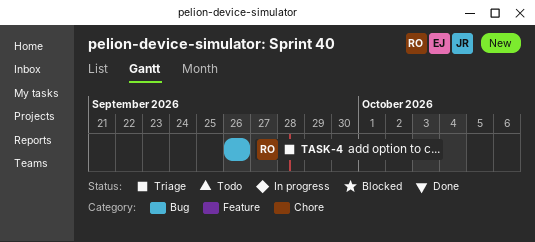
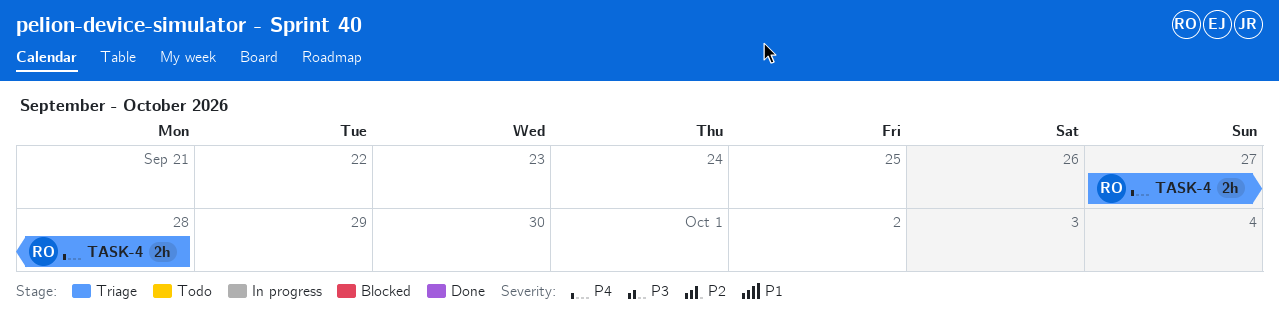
TASK-4, start: Sep 26 -> Sep 27
TASK-4, due: Sep 26 -> Sep 28

